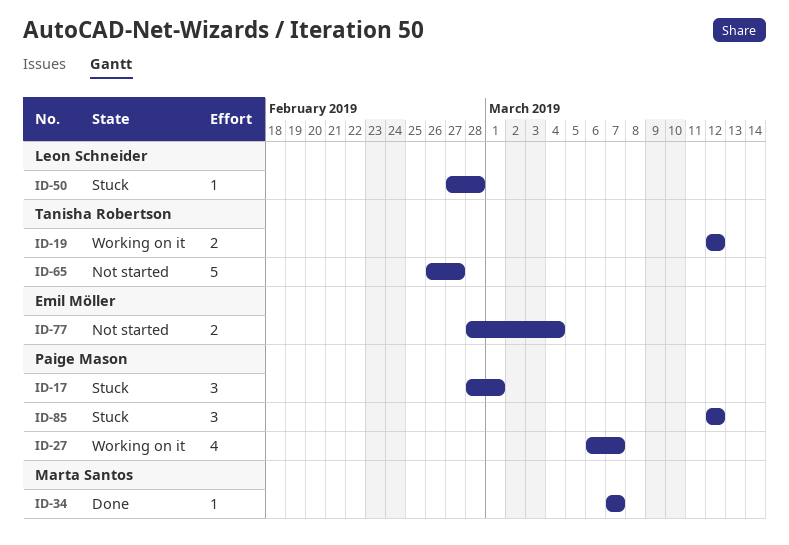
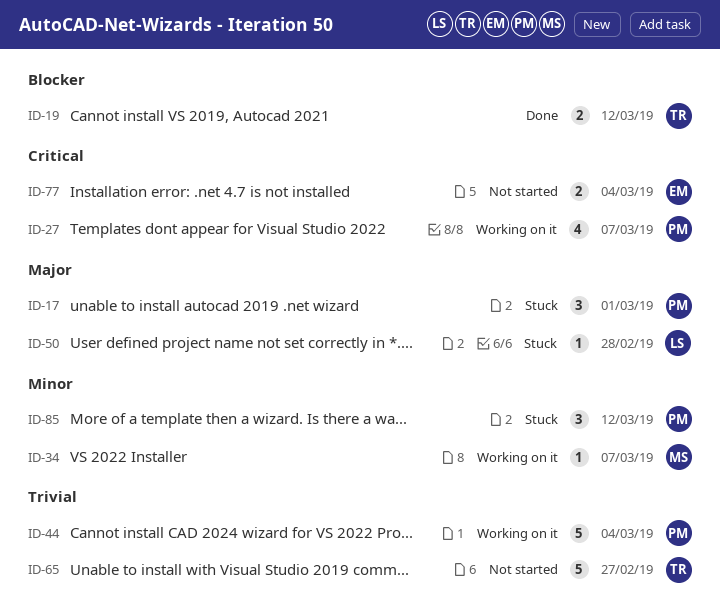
ID-19, status: Working on it -> Done
ID-34, status: Done -> Working on it
ID-44: none -> present

